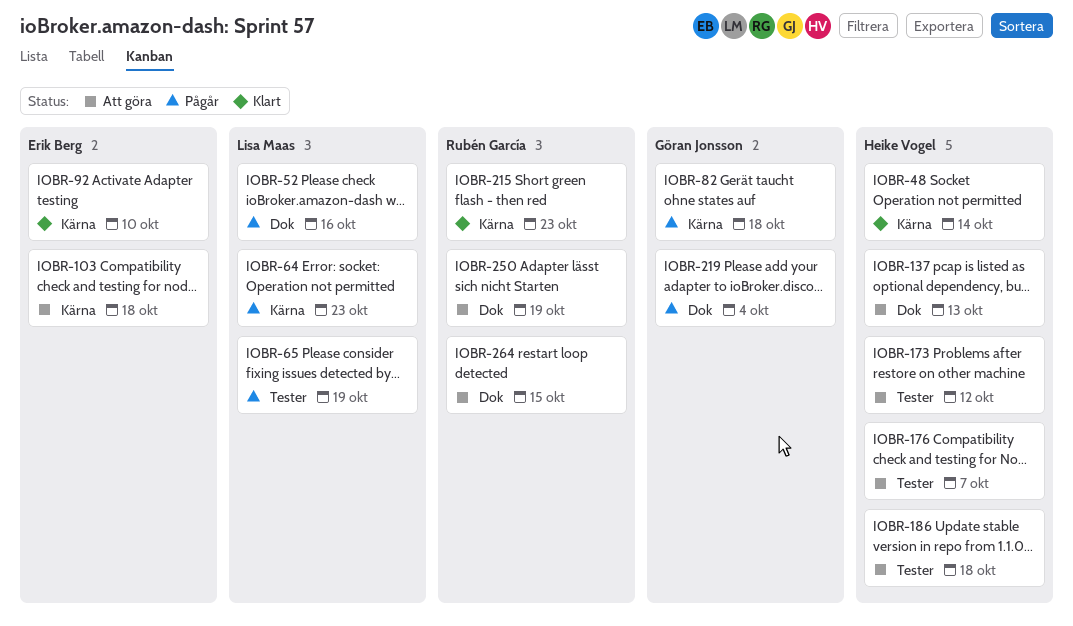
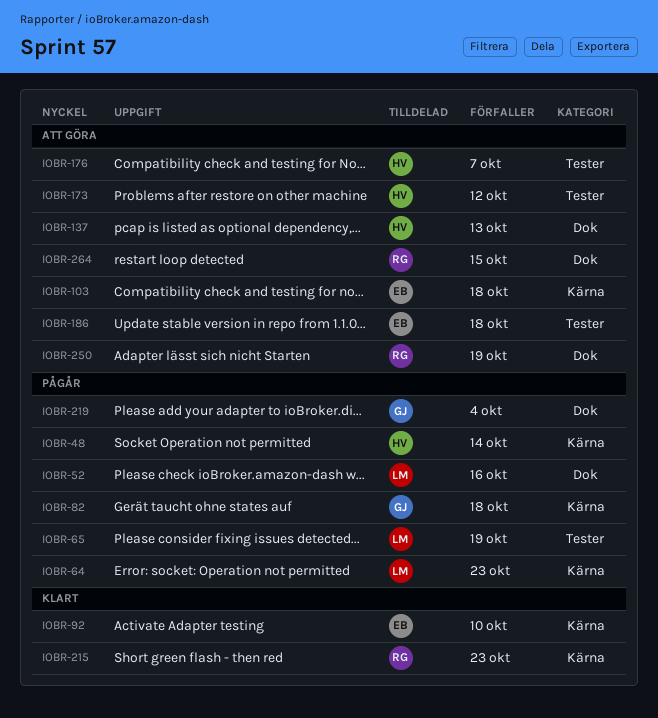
IOBR-48, status: Klart -> Pågår
IOBR-186, owner: Heike Vogel -> Erik Berg

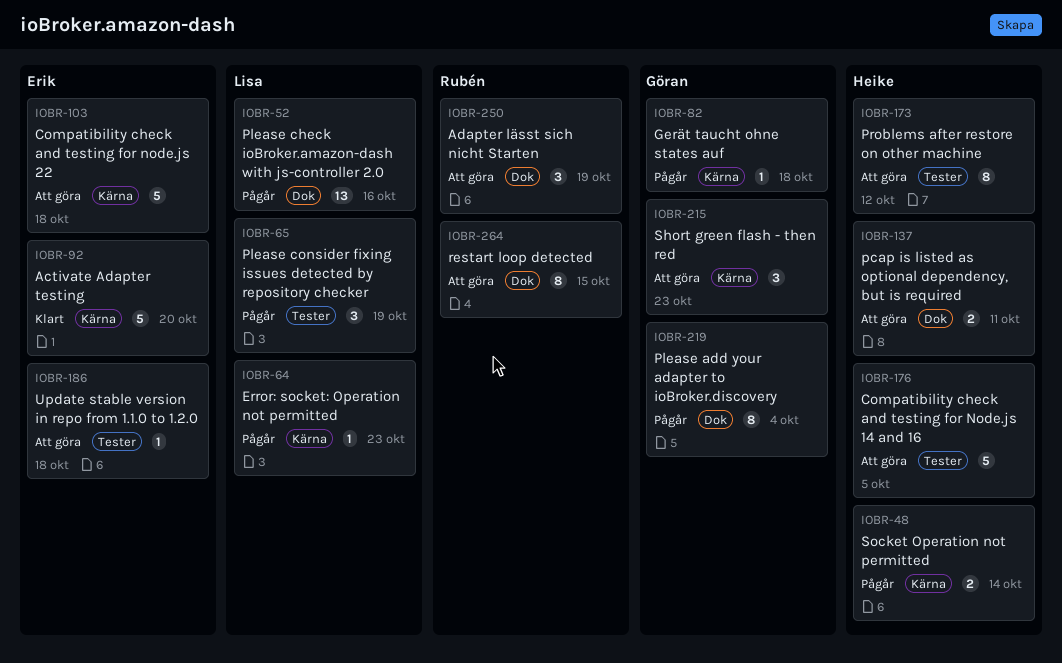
IOBR-92, due: Oct 10 -> Oct 20
IOBR-137, due: Oct 13 -> Oct 11
IOBR-176, due: Oct 7 -> Oct 5
IOBR-215, status: Klart -> Att göra
IOBR-215, owner: Rubén -> Göran

